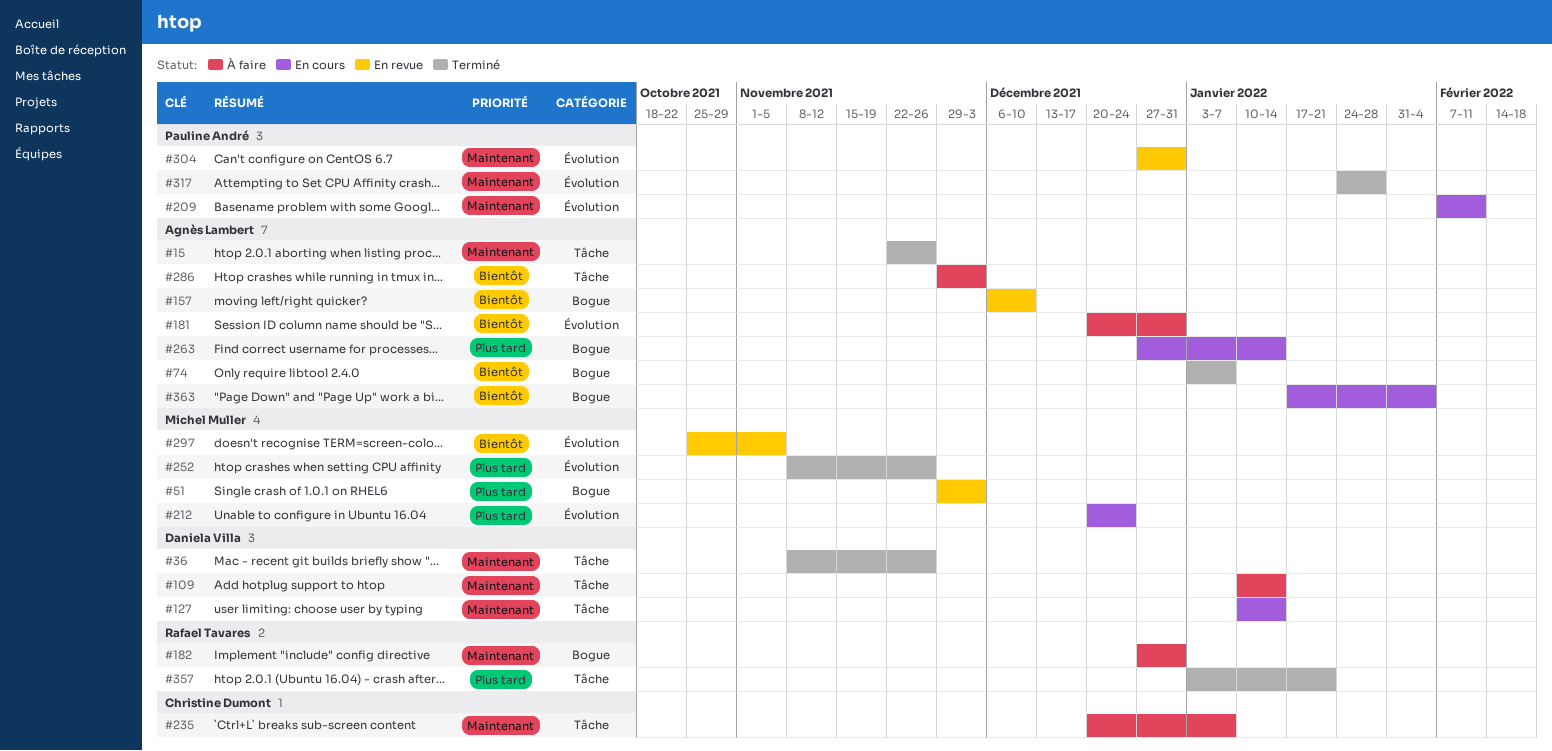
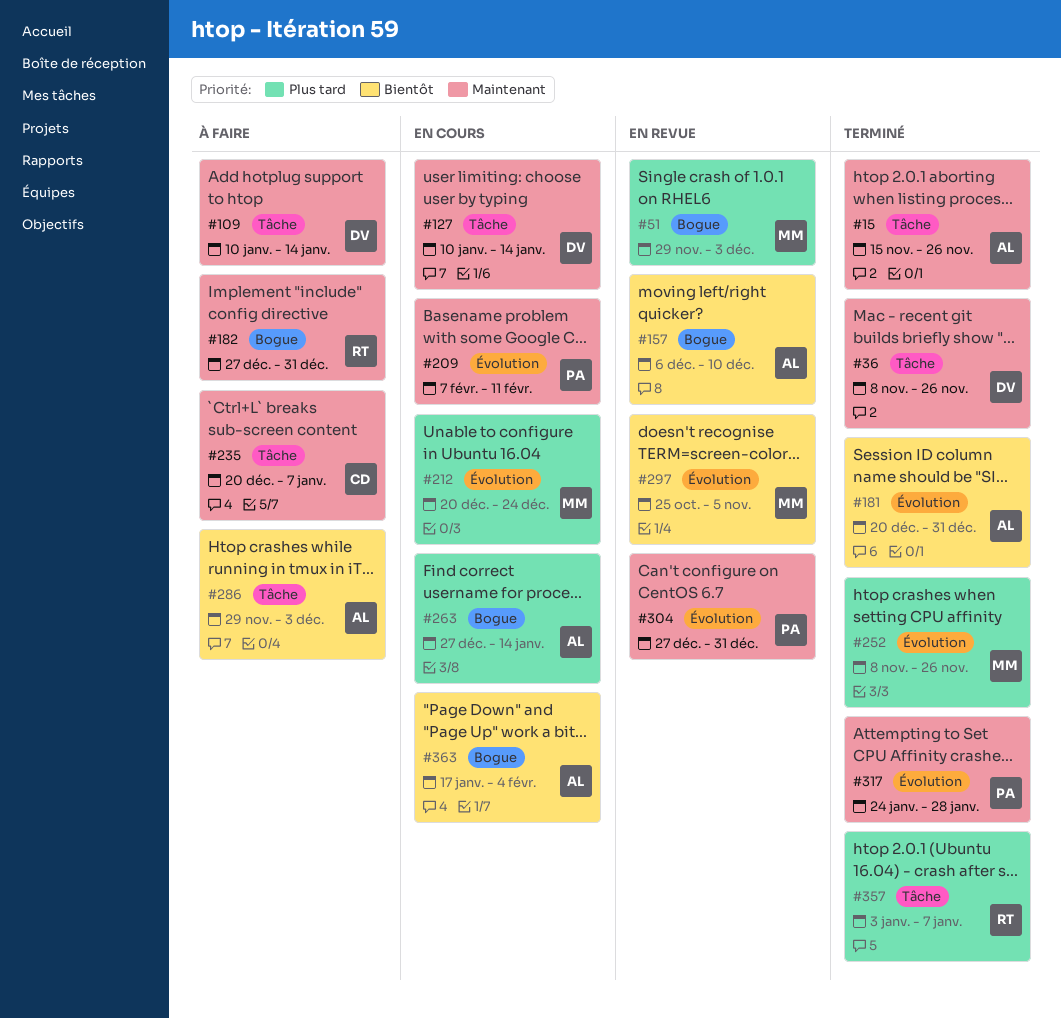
#15, start: Nov 22 -> Nov 15
#74: present -> none
#181, status: À faire -> Terminé
#357, due: Jan 21 -> Jan 7

